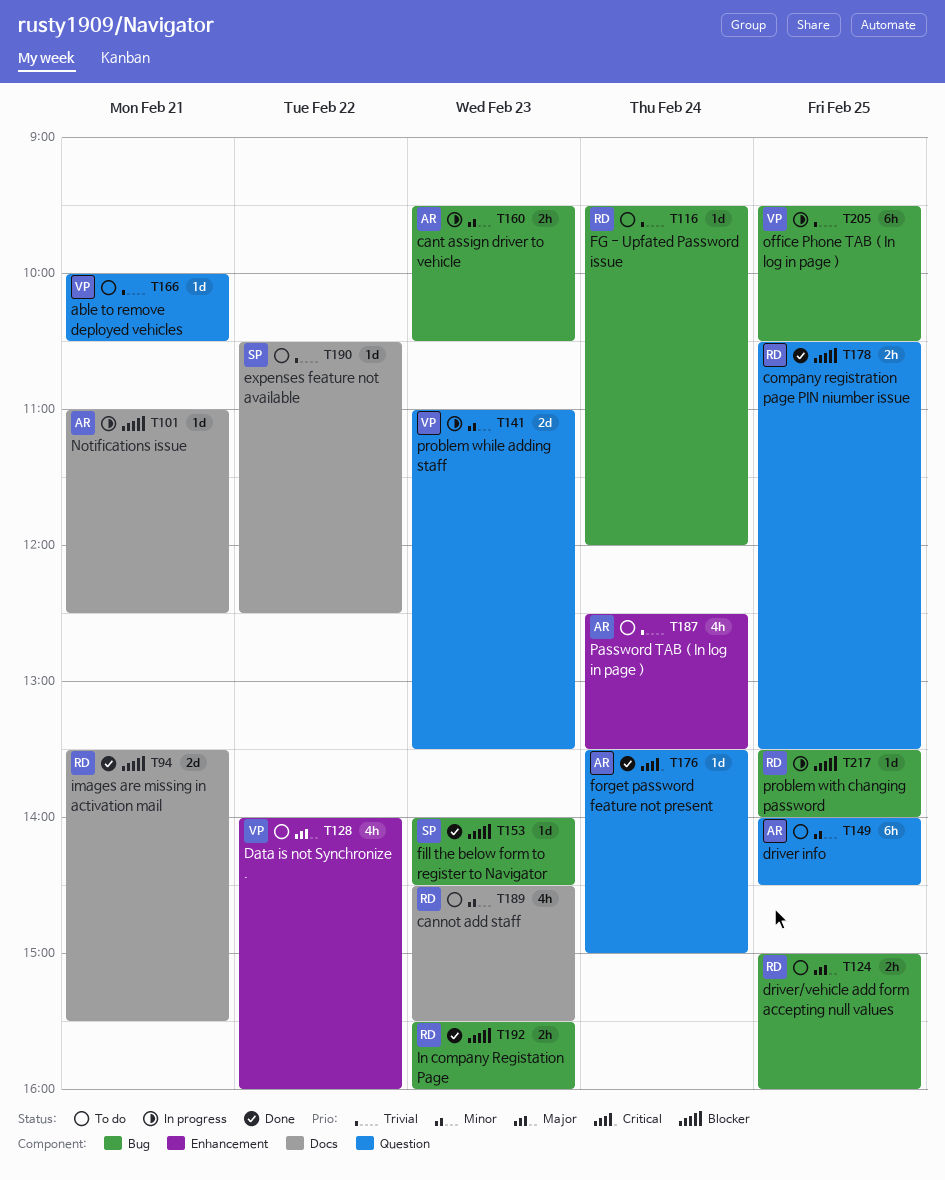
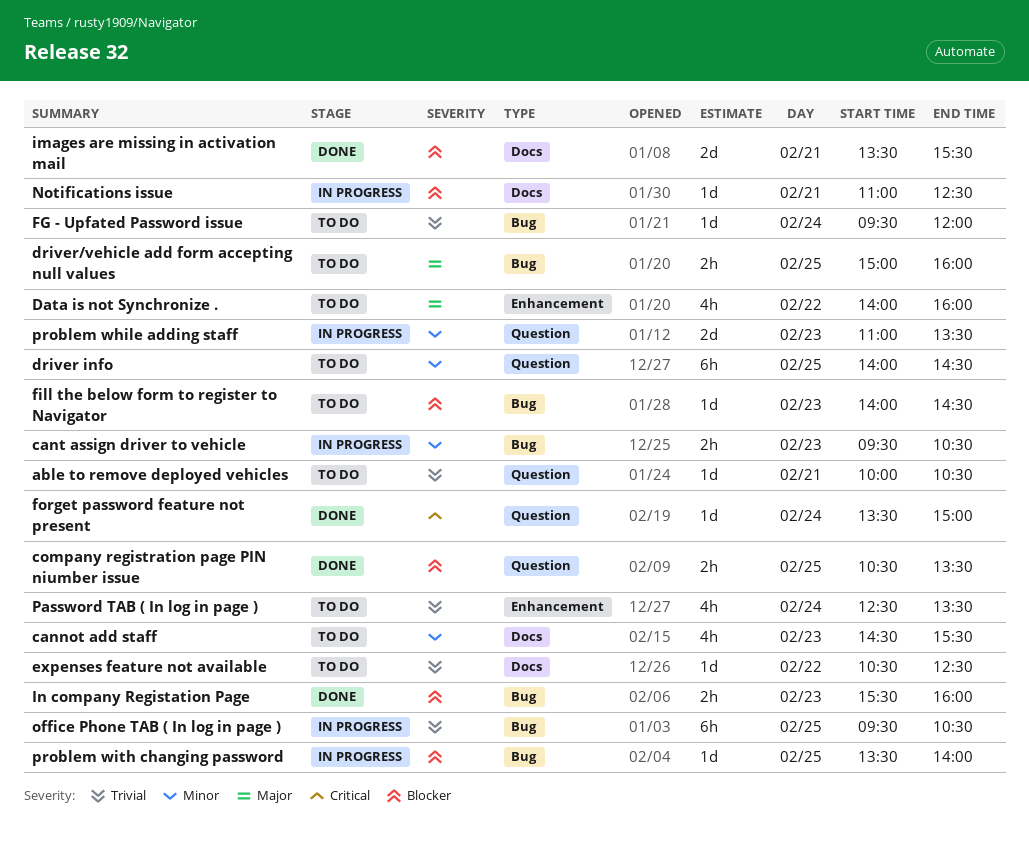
fill the below form to register to Navigator, status: Done -> To do

